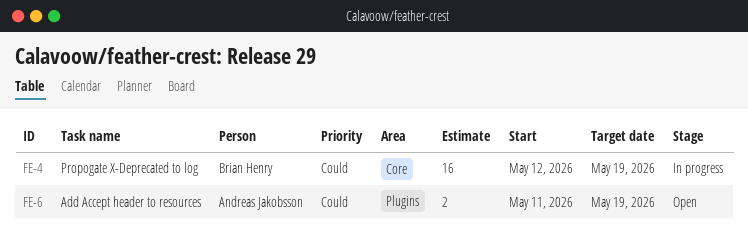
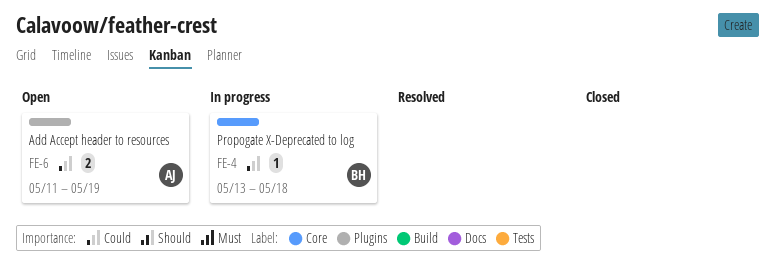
FE-4, estimate: 16 -> 1
FE-4, start: May 12 -> May 13
FE-4, due: May 19 -> May 18

